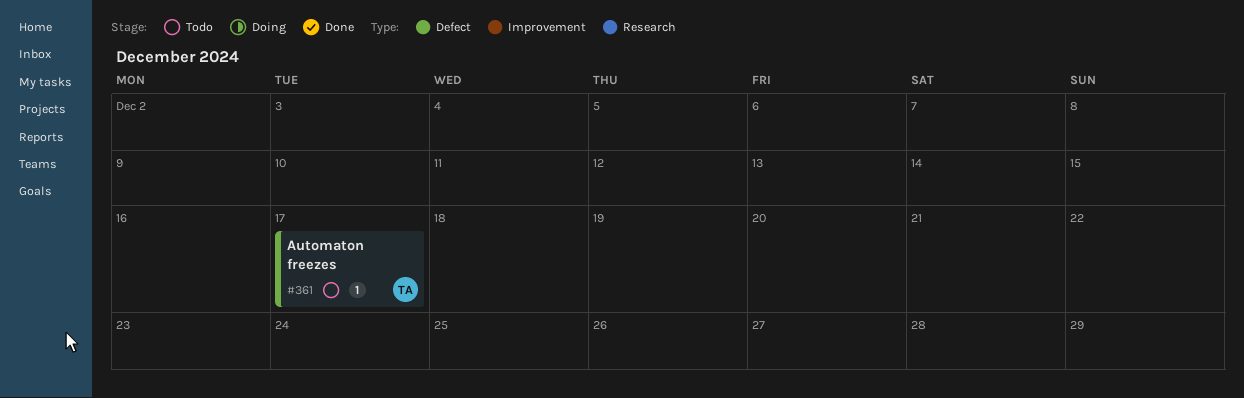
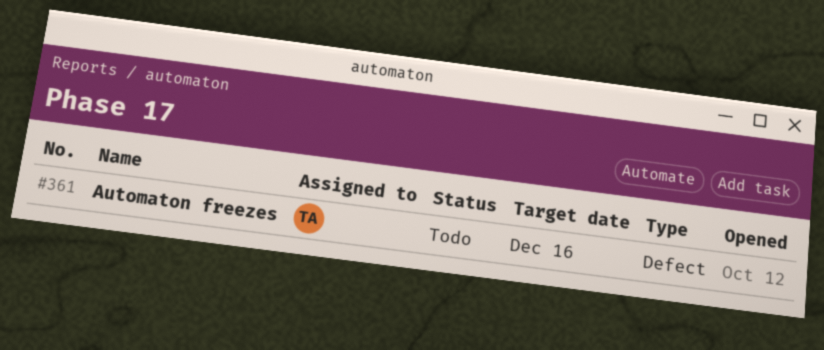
#361, due: Dec 17 -> Dec 16

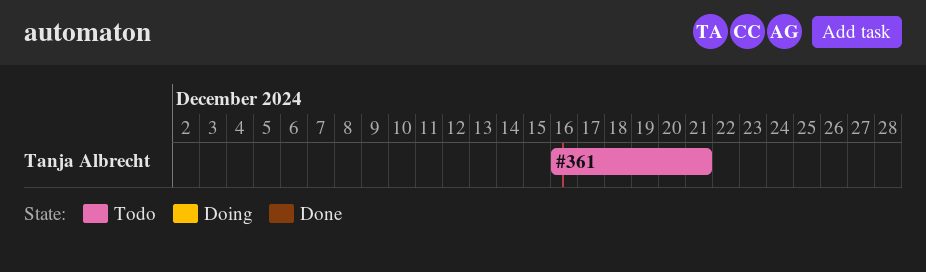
#361, due: Dec 16 -> Dec 21

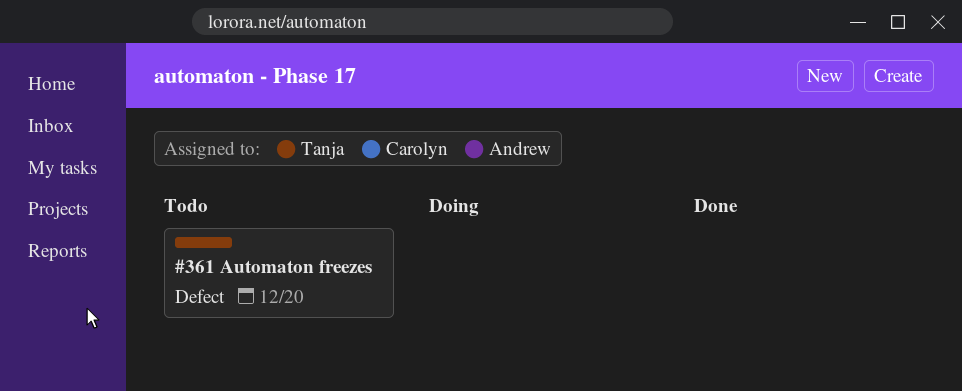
#361, due: Dec 21 -> Dec 20

